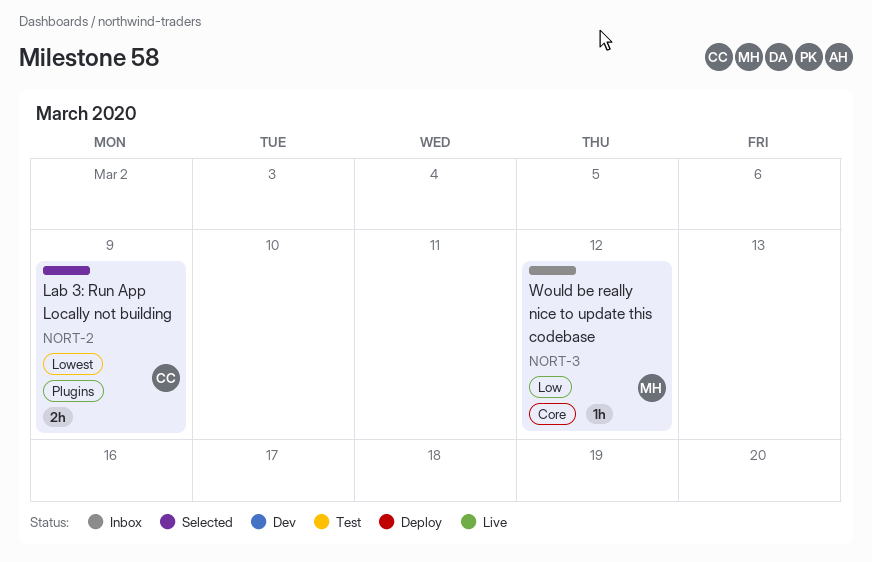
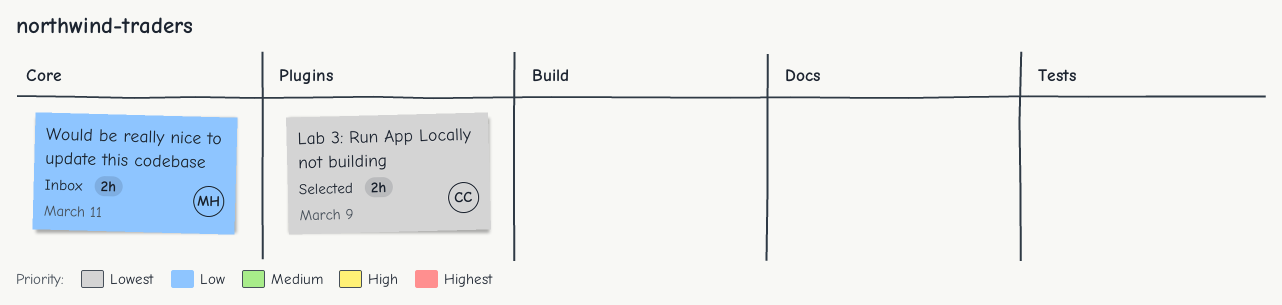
Would be really nice to update this codebase, estimate: 1h -> 2h
Would be really nice to update this codebase, due: Mar 12 -> Mar 11

